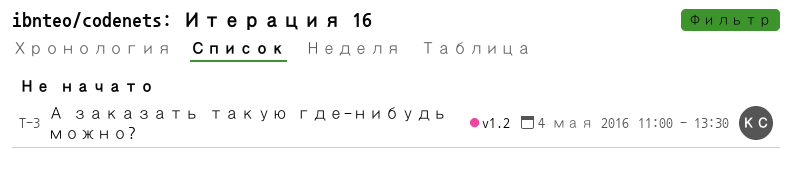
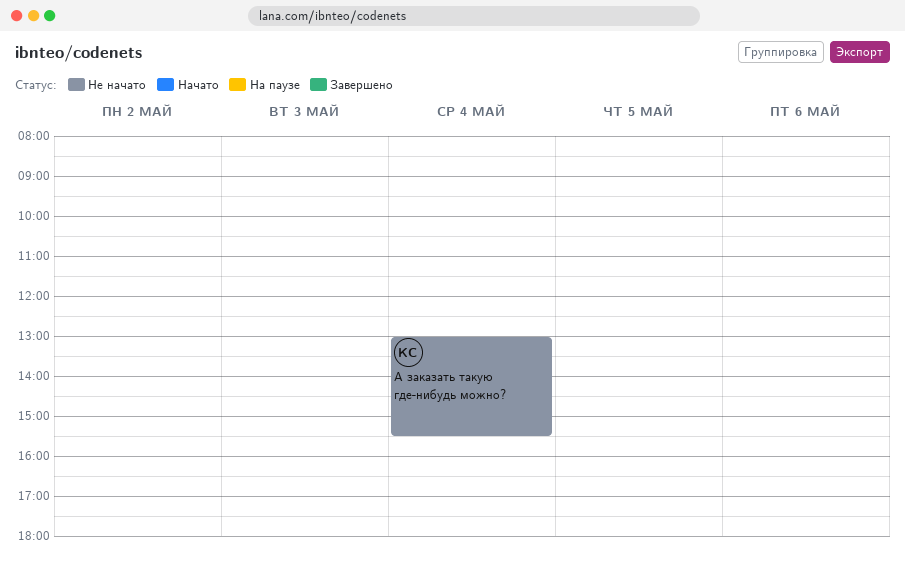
А заказать такую где-нибудь можно?, begins: 11:00 -> 13:00
А заказать такую где-нибудь можно?, ends: 13:30 -> 15:30

